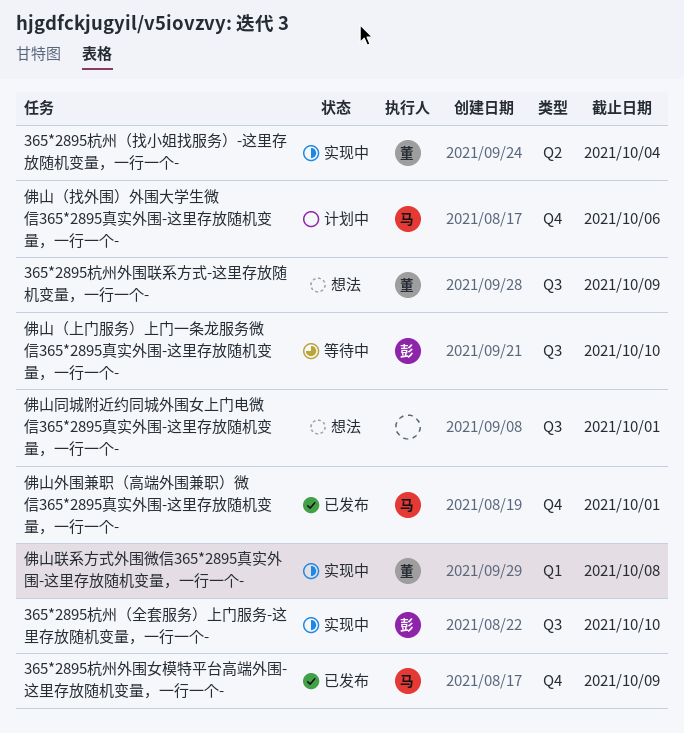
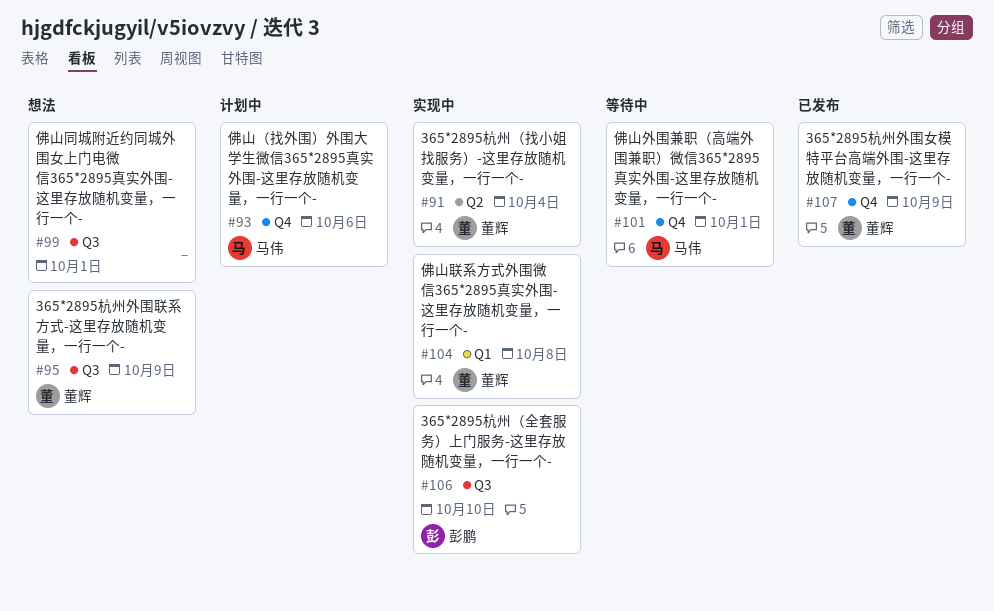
365*2895杭州外围女模特平台高端外围-这里存放随机变量，一行一个-, owner: 马伟 -> 董辉
佛山外围兼职（高端外围兼职）微信365*2895真实外围-这里存放随机变量，一行一个-, status: 已发布 -> 等待中
佛山（上门服务）上门一条龙服务微信365*2895真实外围-这里存放随机变量，一行一个-: present -> none

